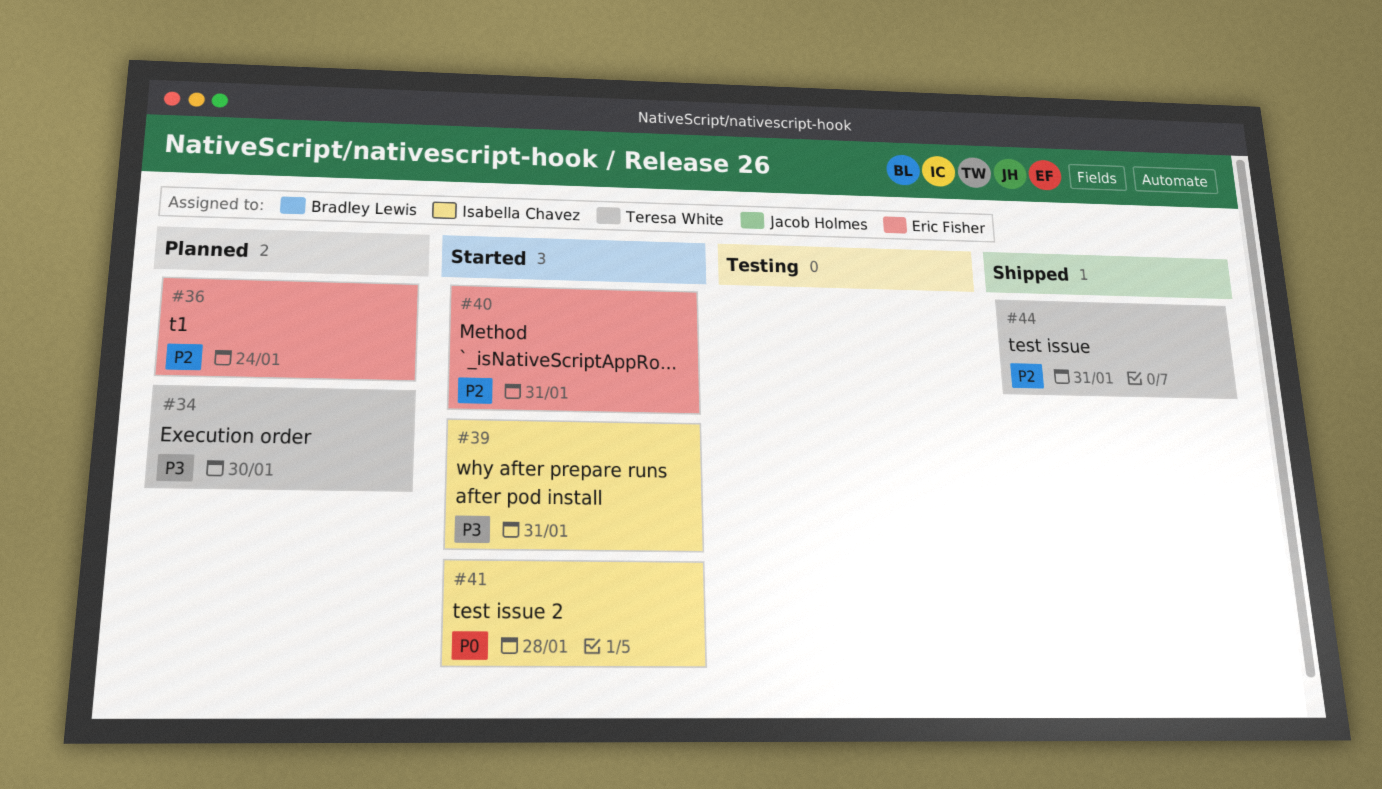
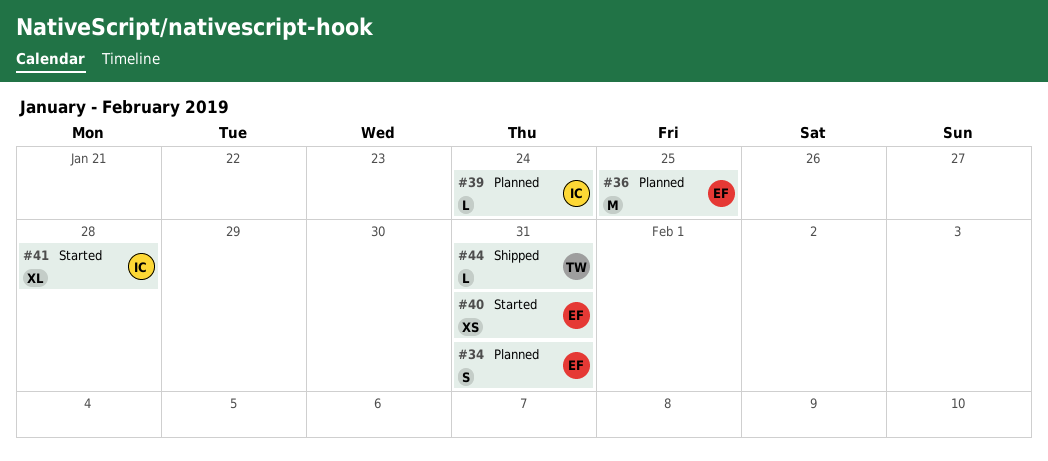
#34, owner: Teresa White -> Eric Fisher
#34, due: Jan 30 -> Jan 31
#36, due: Jan 24 -> Jan 25
#39, status: Started -> Planned
#39, due: Jan 31 -> Jan 24

